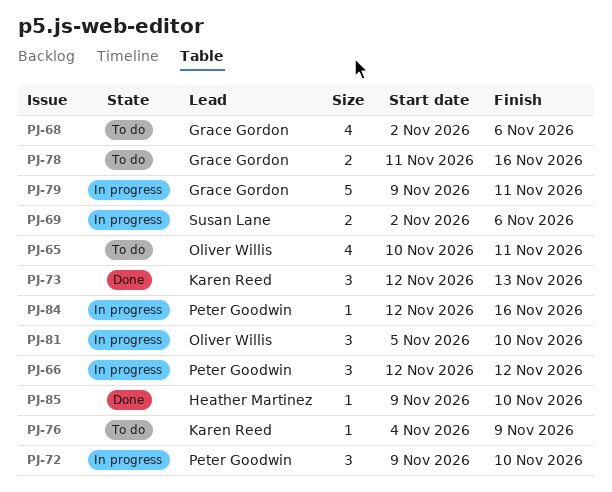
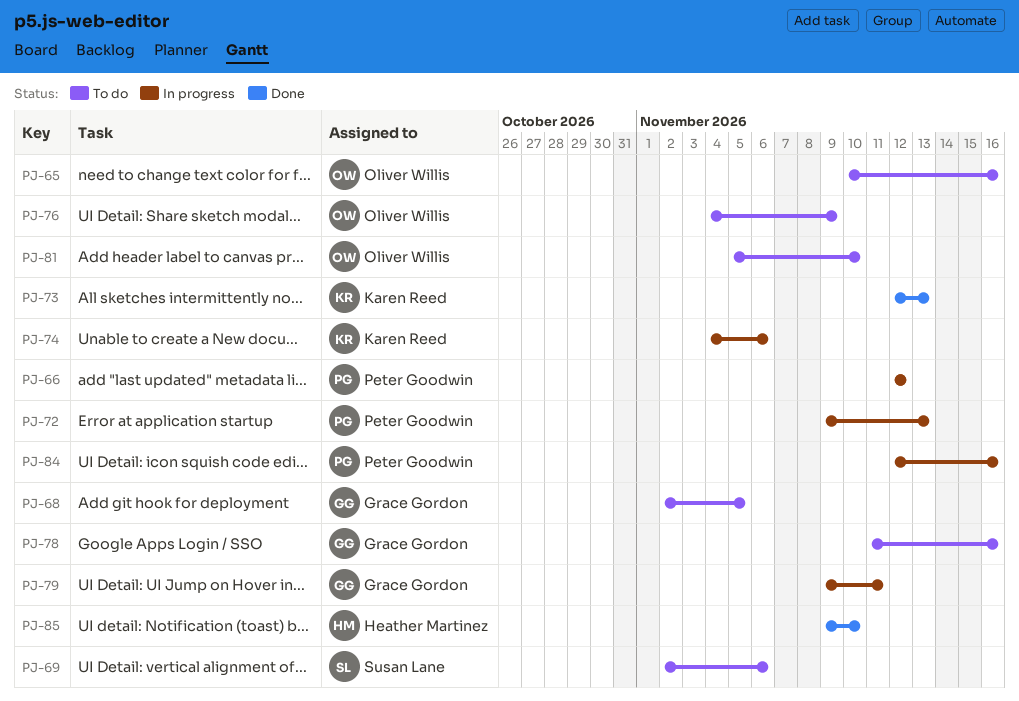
PJ-65, due: Nov 11 -> Nov 16
PJ-68, due: Nov 6 -> Nov 5
PJ-69, status: In progress -> To do
PJ-72, due: Nov 10 -> Nov 13
PJ-74: none -> present
PJ-76, owner: Karen Reed -> Oliver Willis
PJ-81, status: In progress -> To do

